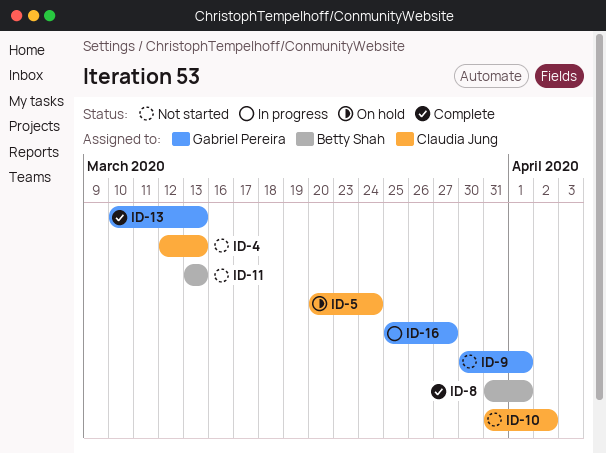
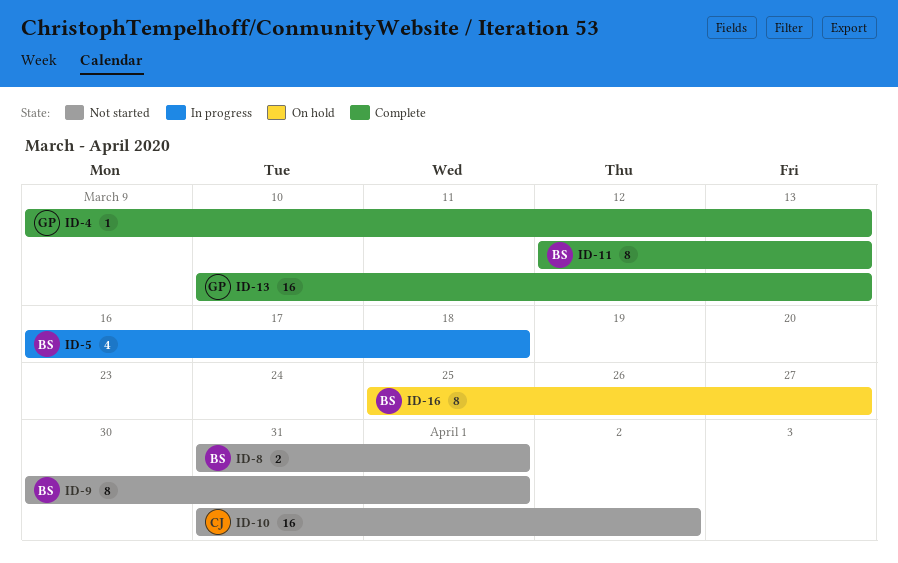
ID-4, status: Not started -> Complete
ID-4, owner: Claudia Jung -> Gabriel Pereira
ID-4, start: Mar 12 -> Mar 9
ID-5, status: On hold -> In progress
ID-5, owner: Claudia Jung -> Betty Shah
ID-5, start: Mar 20 -> Mar 16
ID-5, due: Mar 24 -> Mar 18
ID-8, status: Complete -> Not started
ID-9, owner: Gabriel Pereira -> Betty Shah
ID-11, status: Not started -> Complete
ID-11, start: Mar 13 -> Mar 12
ID-16, status: In progress -> On hold
ID-16, owner: Gabriel Pereira -> Betty Shah

